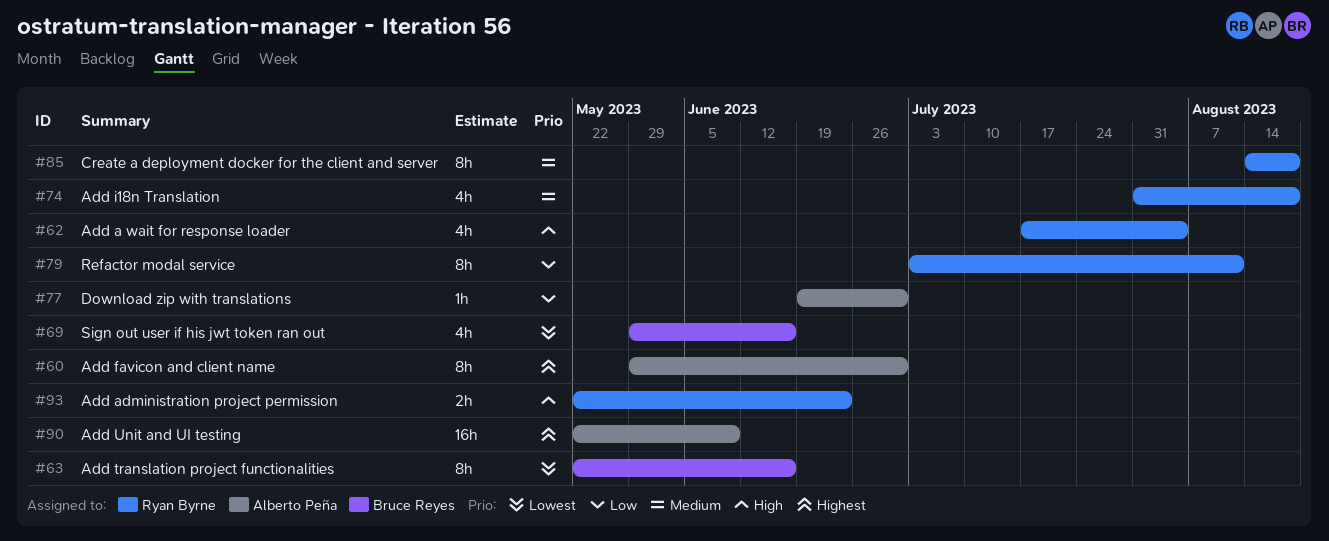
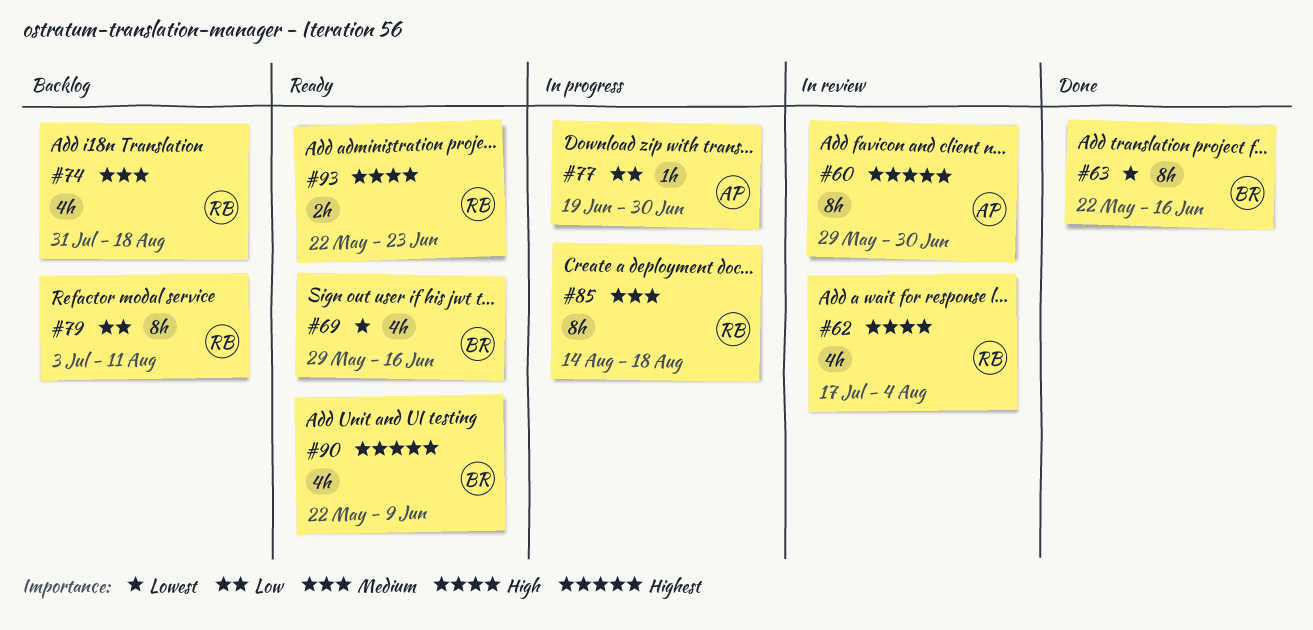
#90, owner: Alberto Peña -> Bruce Reyes
#90, estimate: 16h -> 4h

